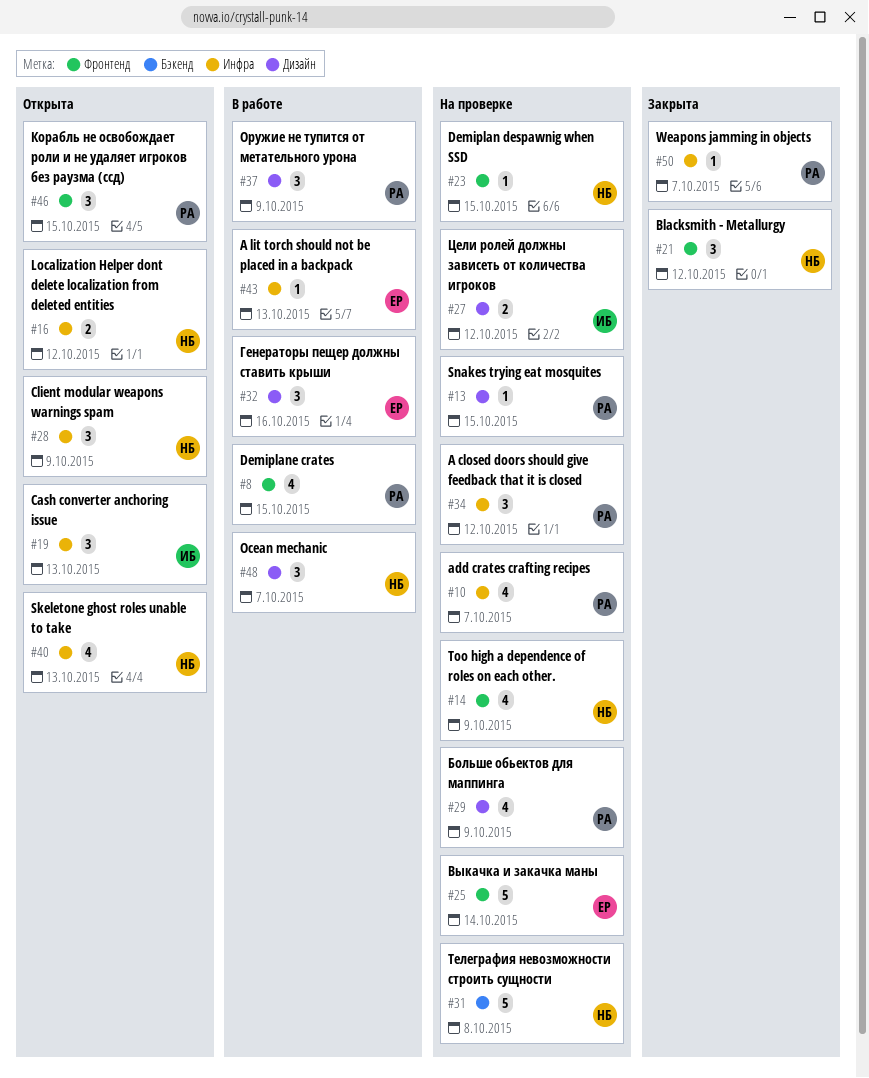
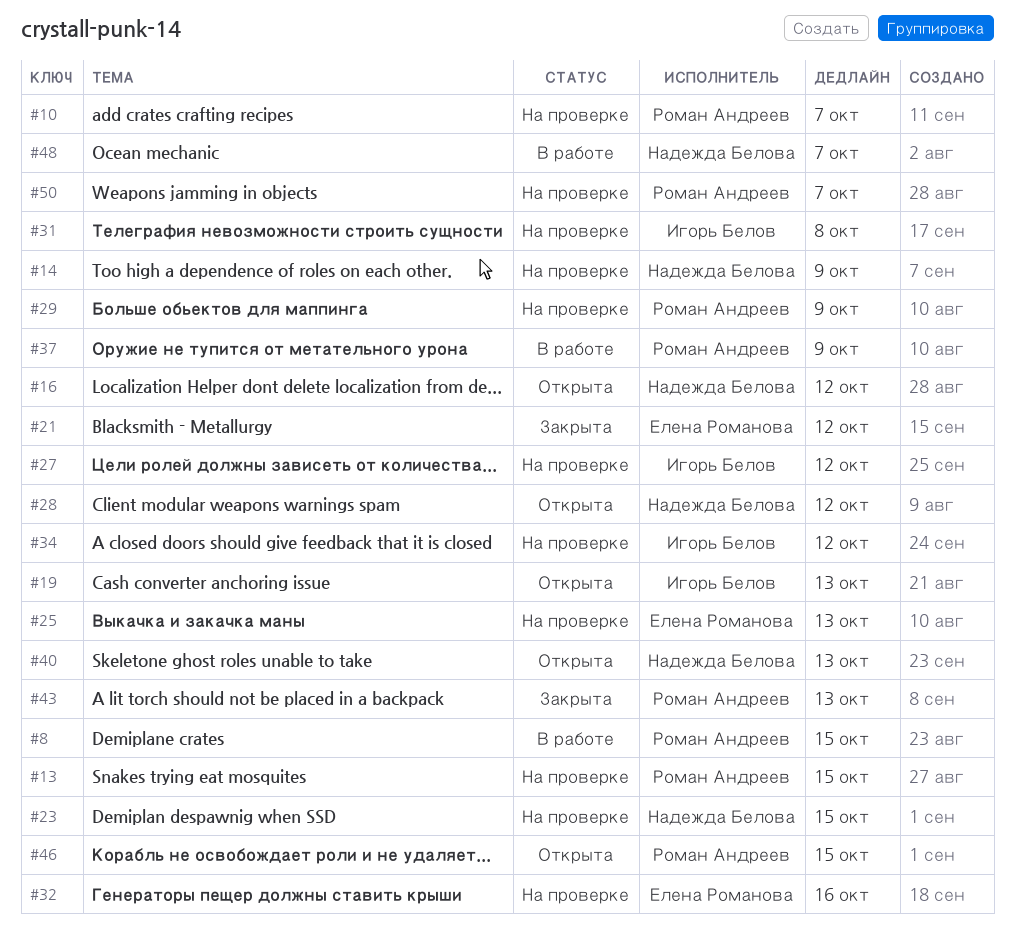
#21, owner: Надежда Белова -> Елена Романова
#25, due: Oct 14 -> Oct 13
#28, due: Oct 9 -> Oct 12
#31, owner: Надежда Белова -> Игорь Белов
#32, status: В работе -> На проверке
#34, owner: Роман Андреев -> Игорь Белов
#43, status: В работе -> Закрыта
#43, owner: Елена Романова -> Роман Андреев
#50, status: Закрыта -> На проверке

